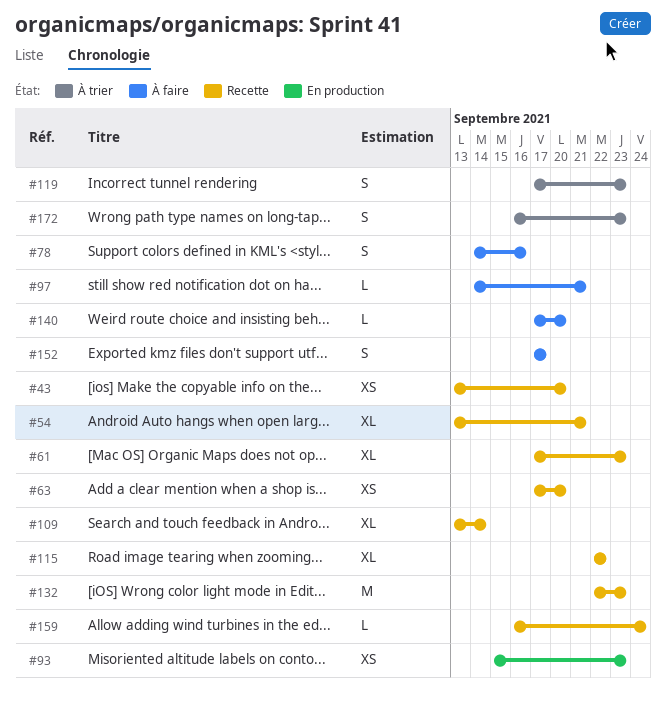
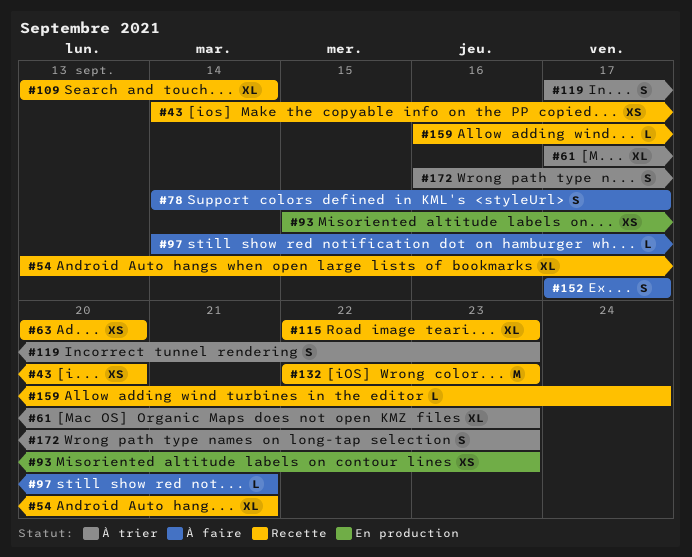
#43, start: Sep 13 -> Sep 14
#61, status: Recette -> À trier
#63, start: Sep 17 -> Sep 20
#78, due: Sep 16 -> Sep 17
#115, due: Sep 22 -> Sep 23
#140: present -> none

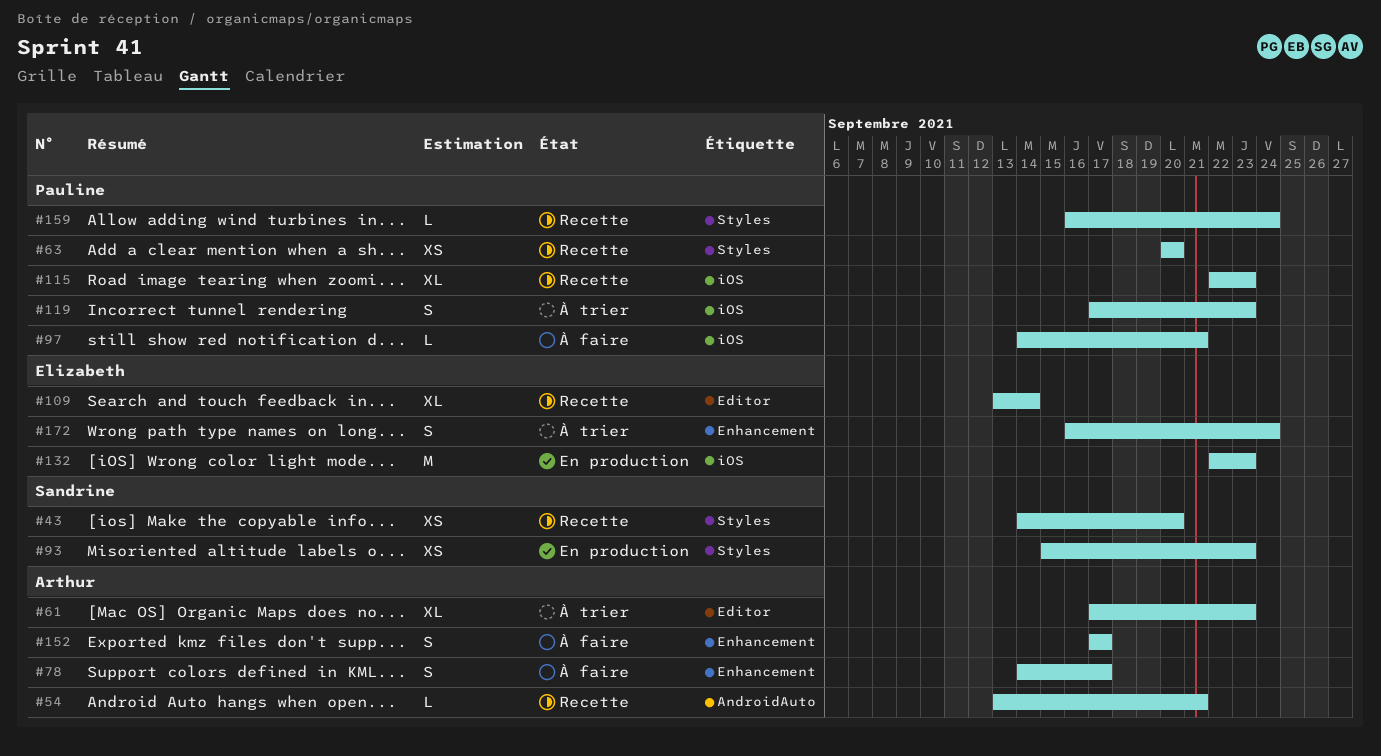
#54, estimate: XL -> L
#132, status: Recette -> En production
#172, due: Sep 23 -> Sep 24

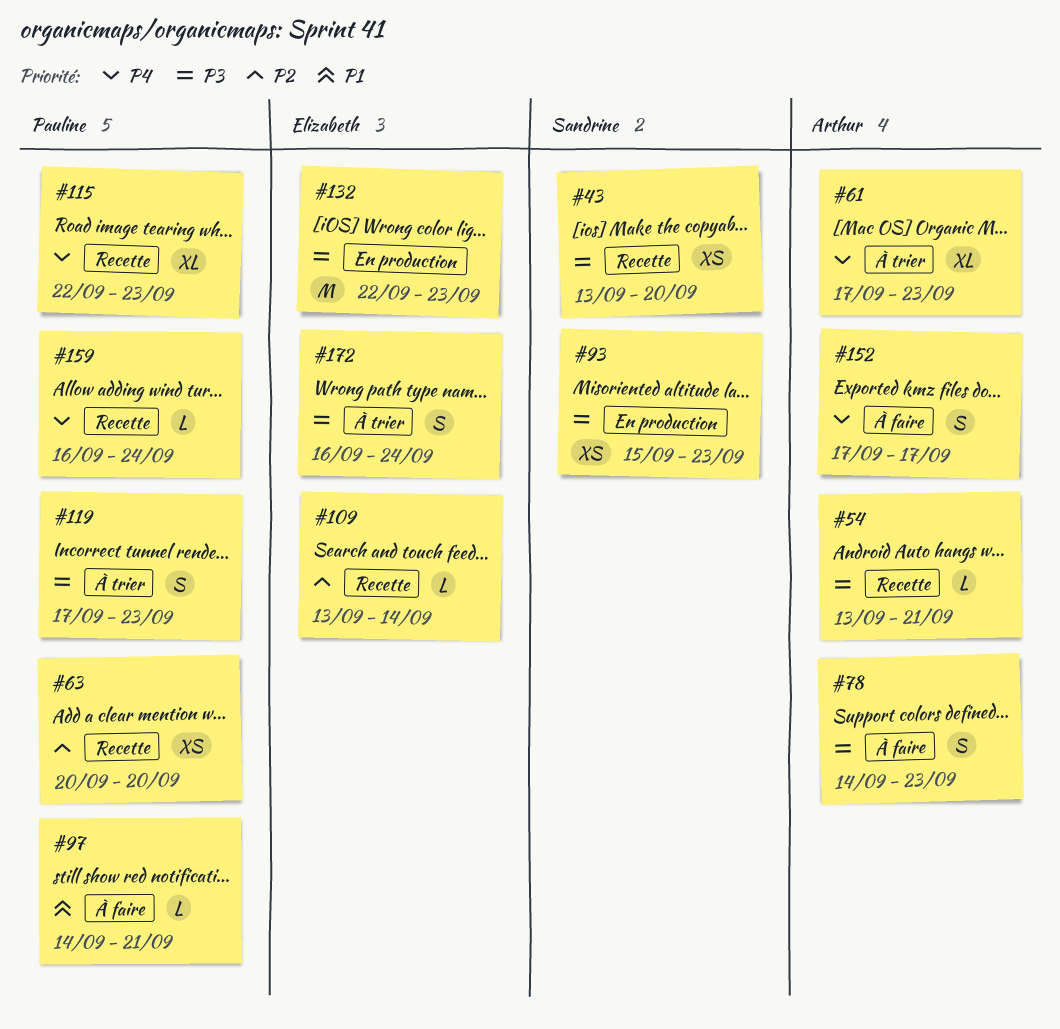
#43, start: Sep 14 -> Sep 13
#78, due: Sep 17 -> Sep 23
#109, estimate: XL -> L

